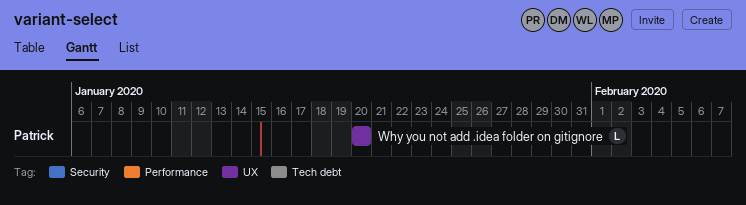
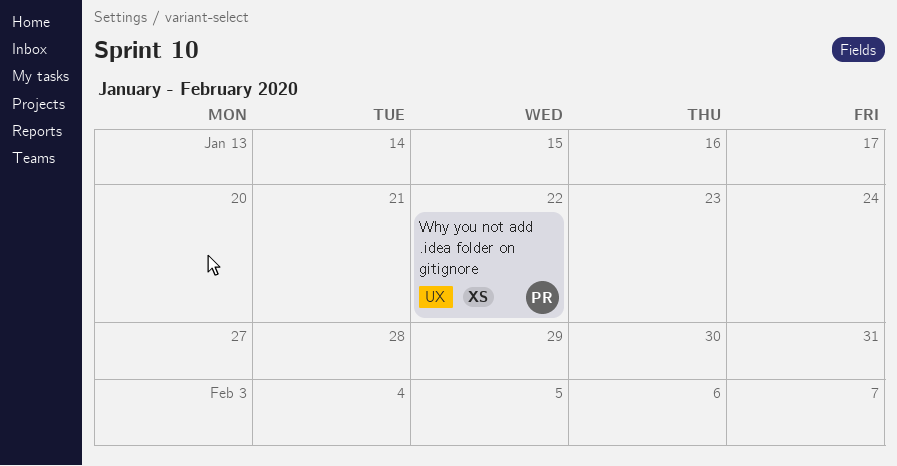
Why you not add .idea folder on gitignore, estimate: L -> XS
Why you not add .idea folder on gitignore, due: Jan 20 -> Jan 22

